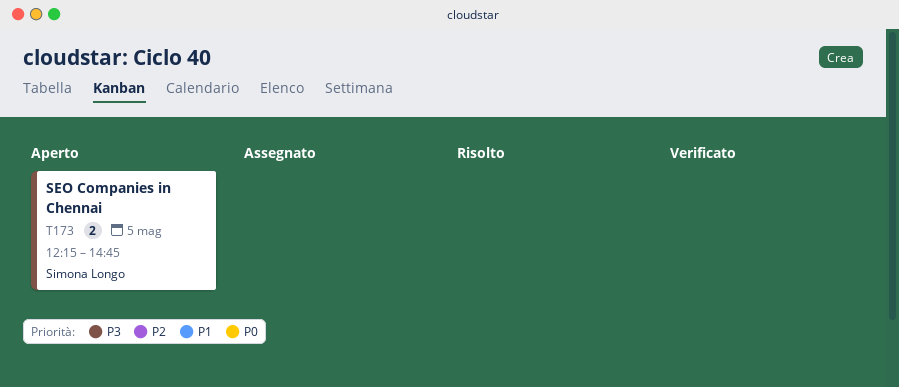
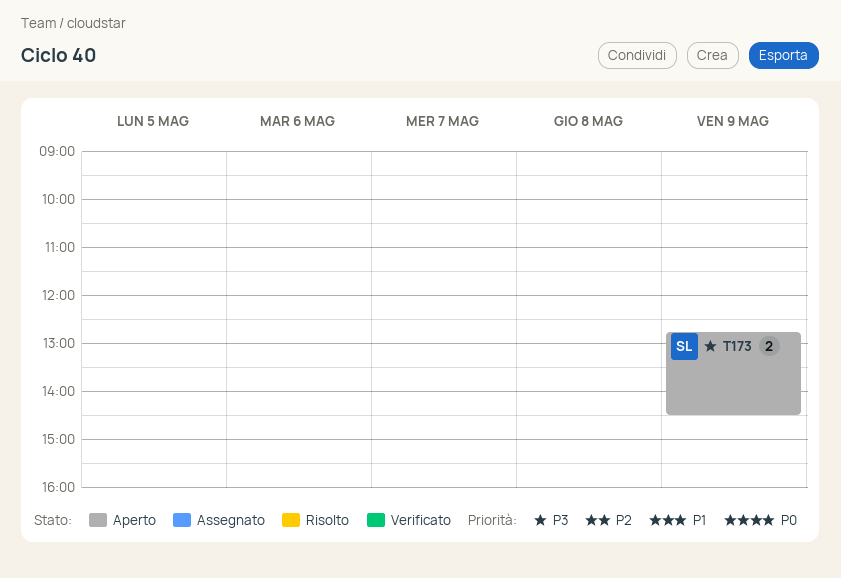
T173, day: May 5 -> May 9
T173, begins: 12:15 -> 12:45
T173, ends: 14:45 -> 14:30

